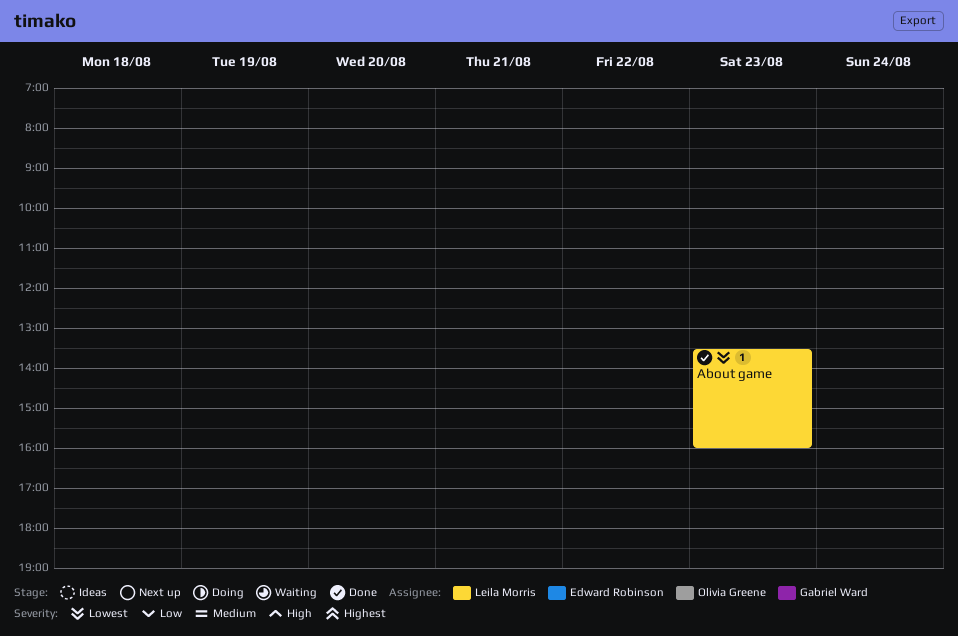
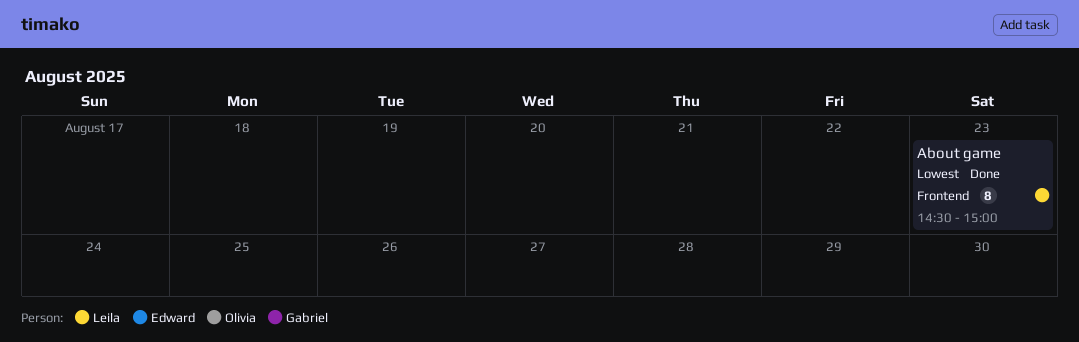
About game, estimate: 1 -> 8
About game, begins: 13:30 -> 14:30
About game, ends: 16:00 -> 15:00

